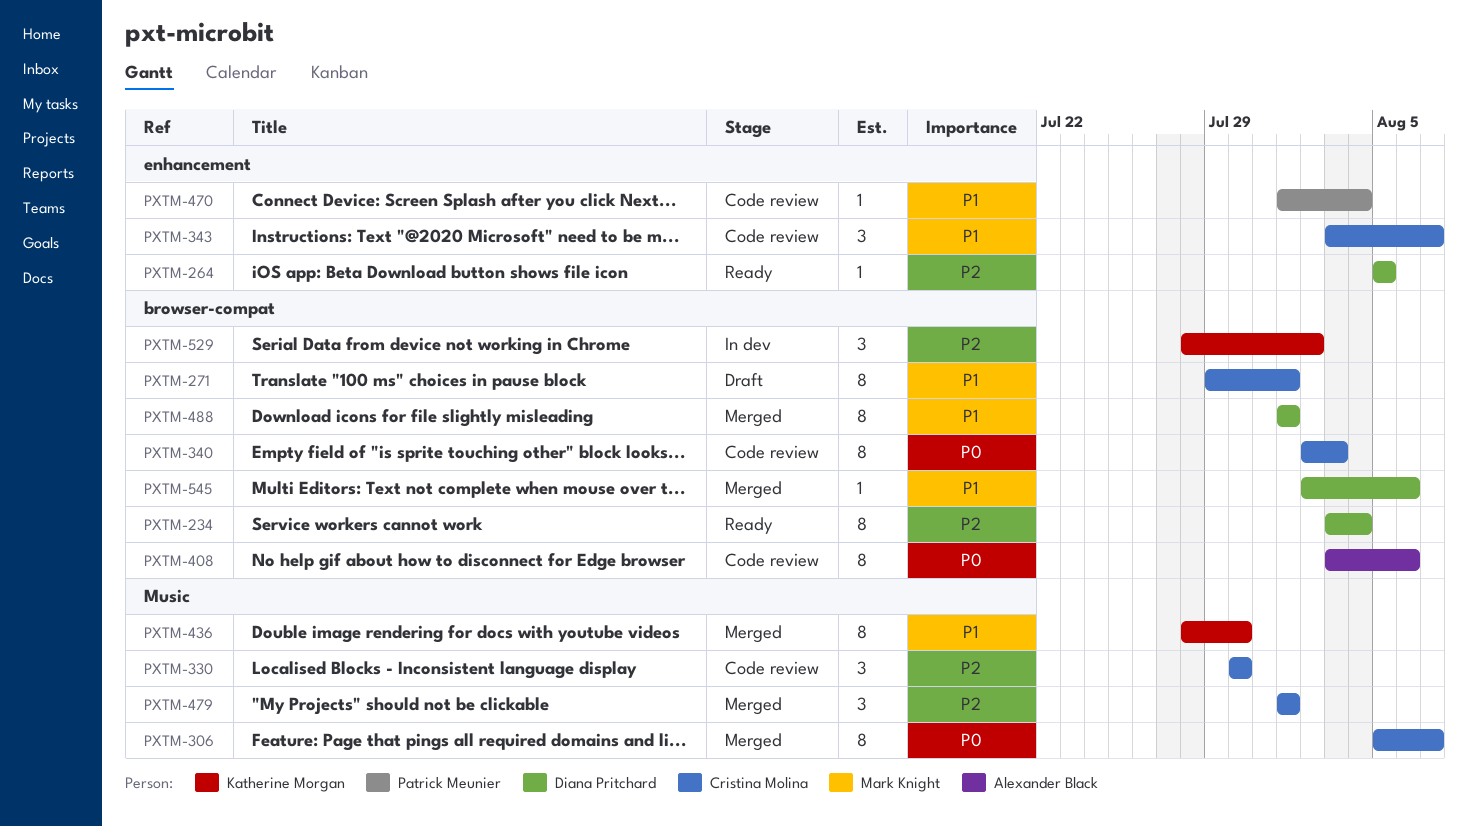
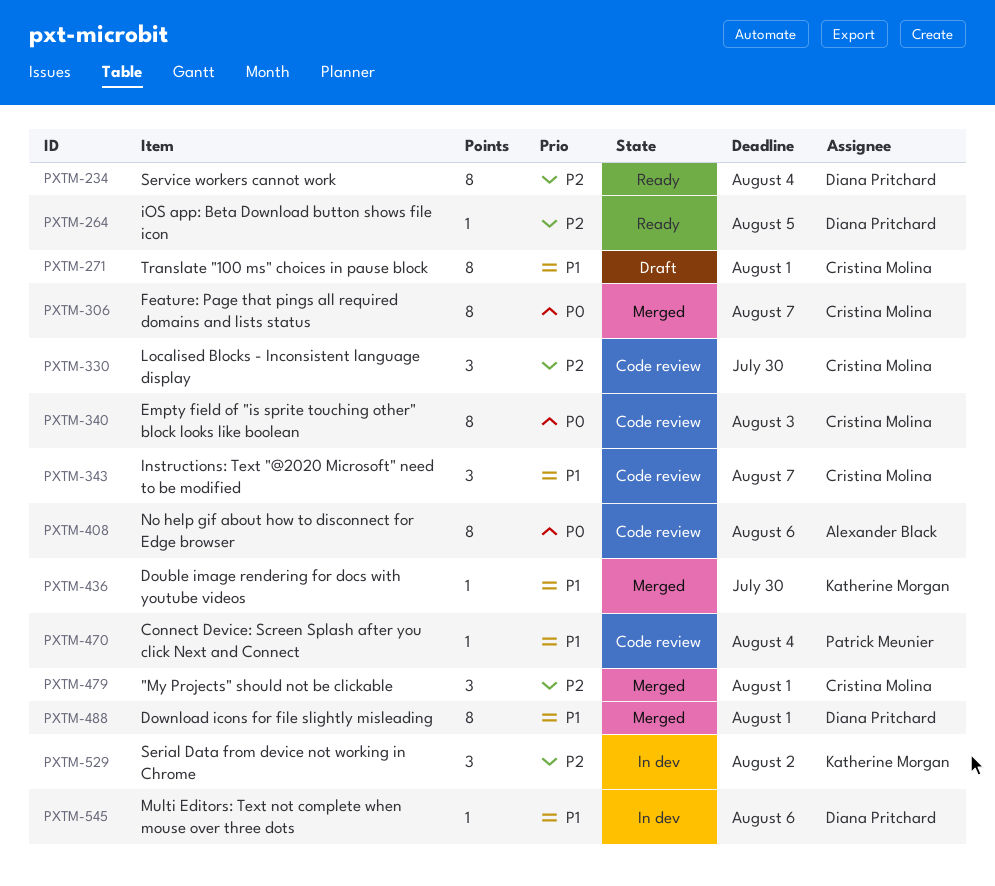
PXTM-436, estimate: 8 -> 1
PXTM-545, status: Merged -> In dev

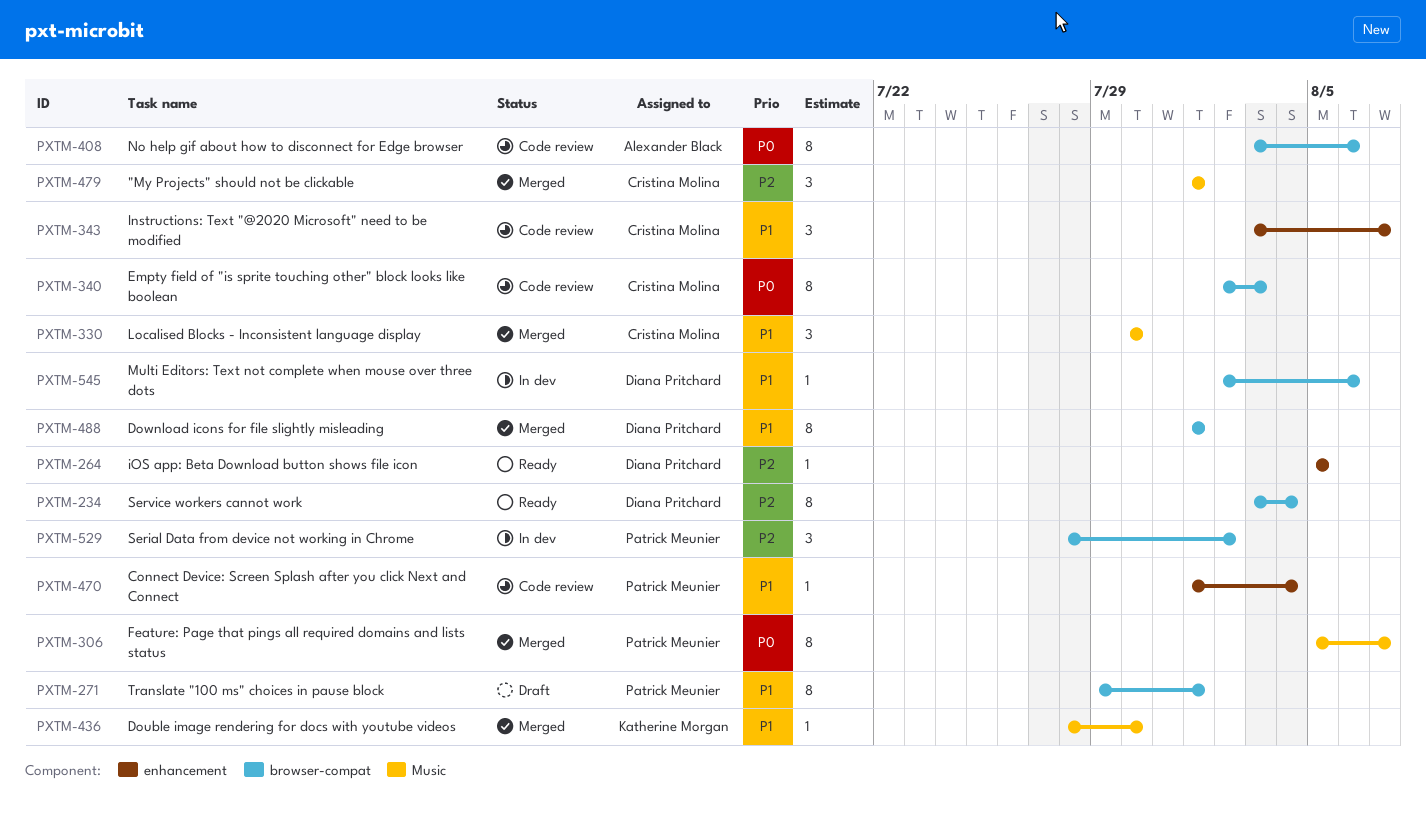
PXTM-271, owner: Cristina Molina -> Patrick Meunier
PXTM-306, owner: Cristina Molina -> Patrick Meunier
PXTM-330, status: Code review -> Merged
PXTM-330, priority: P2 -> P1
PXTM-529, owner: Katherine Morgan -> Patrick Meunier

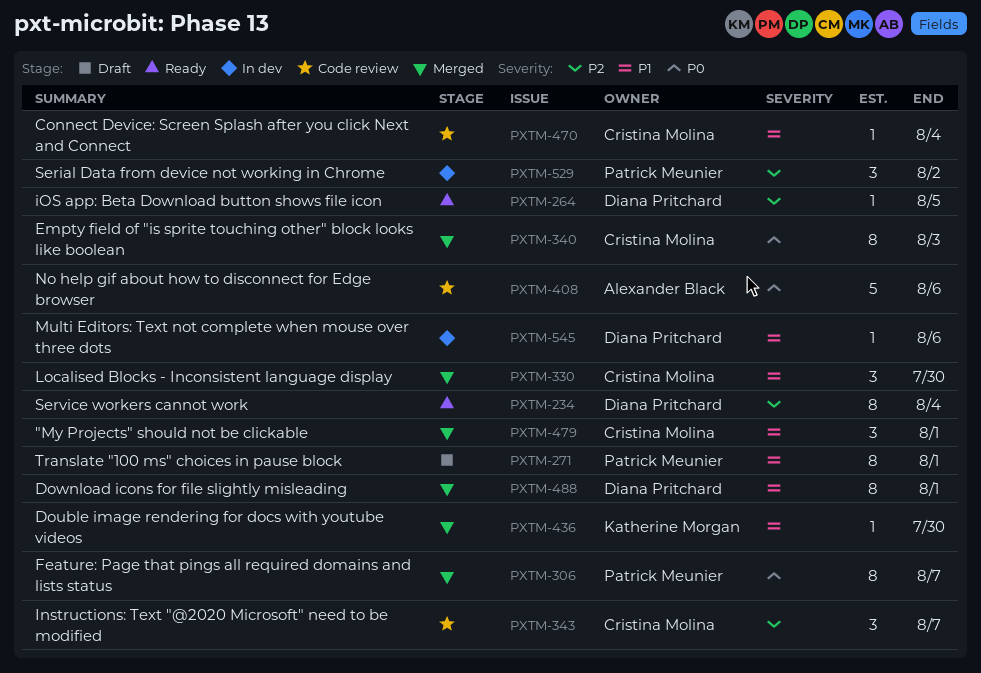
PXTM-340, status: Code review -> Merged
PXTM-343, priority: P1 -> P2
PXTM-408, estimate: 8 -> 5
PXTM-470, owner: Patrick Meunier -> Cristina Molina
PXTM-479, priority: P2 -> P1

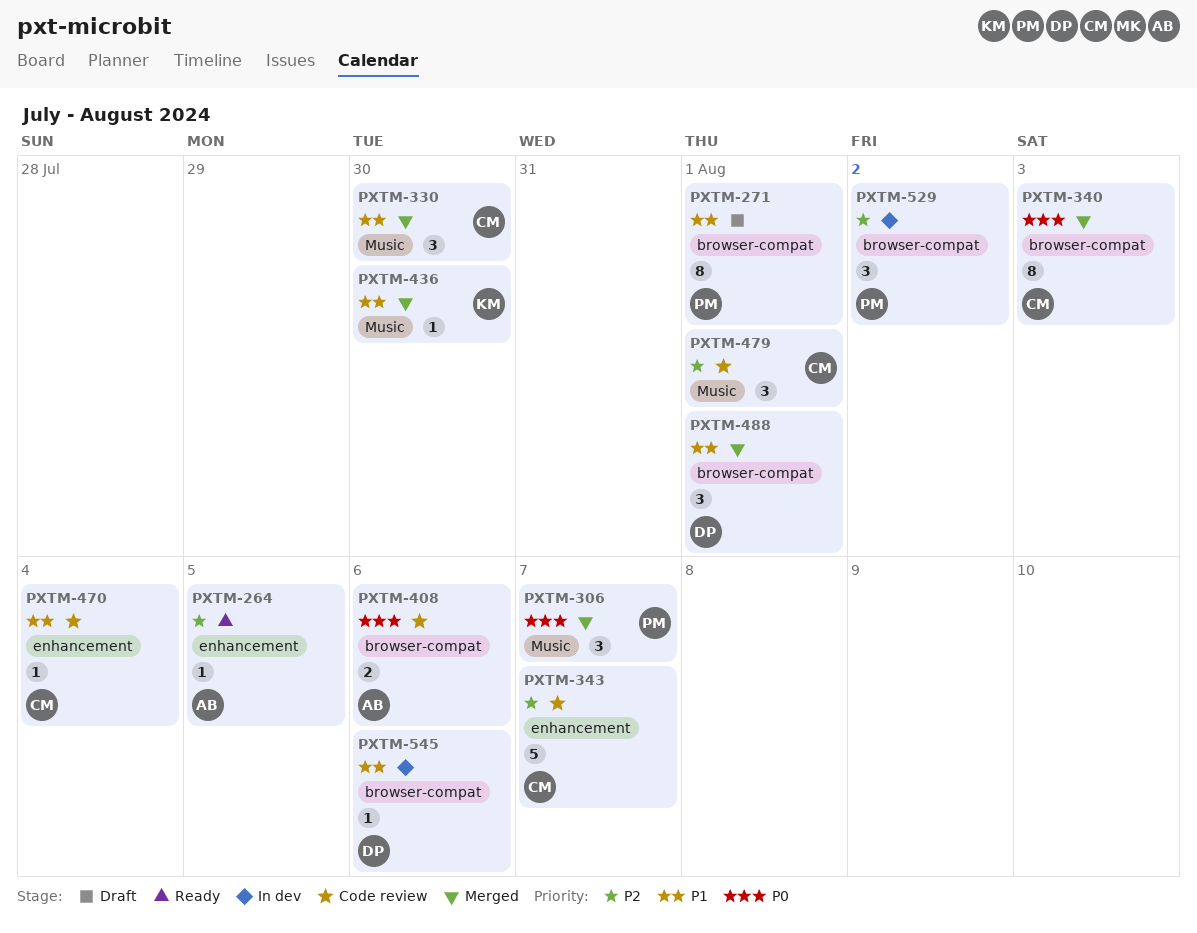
PXTM-234: present -> none
PXTM-264, owner: Diana Pritchard -> Alexander Black
PXTM-306, estimate: 8 -> 3
PXTM-343, estimate: 3 -> 5
PXTM-408, estimate: 5 -> 2
PXTM-479, status: Merged -> Code review
PXTM-479, priority: P1 -> P2
PXTM-488, estimate: 8 -> 3

